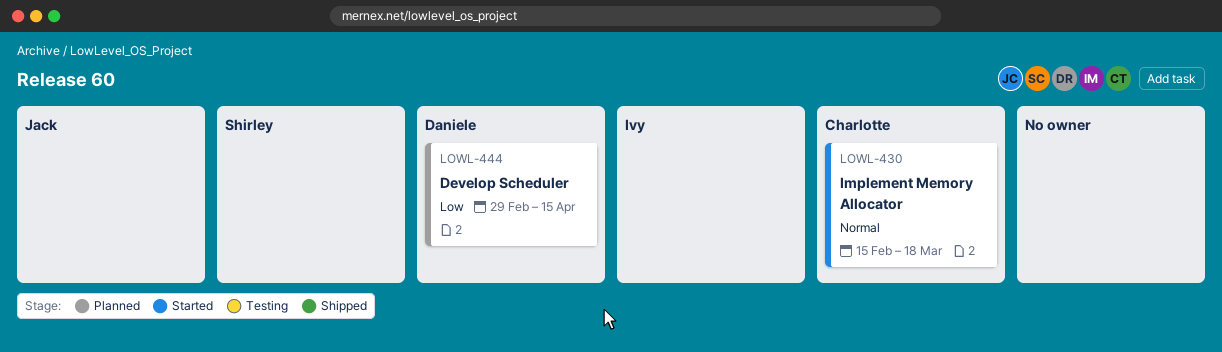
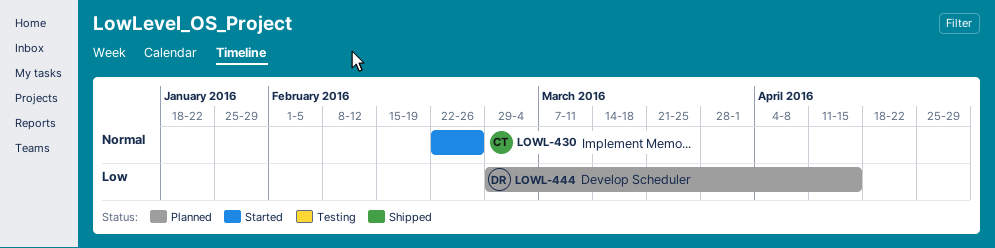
LOWL-430, start: Feb 15 -> Feb 22
LOWL-430, due: Mar 18 -> Feb 26

